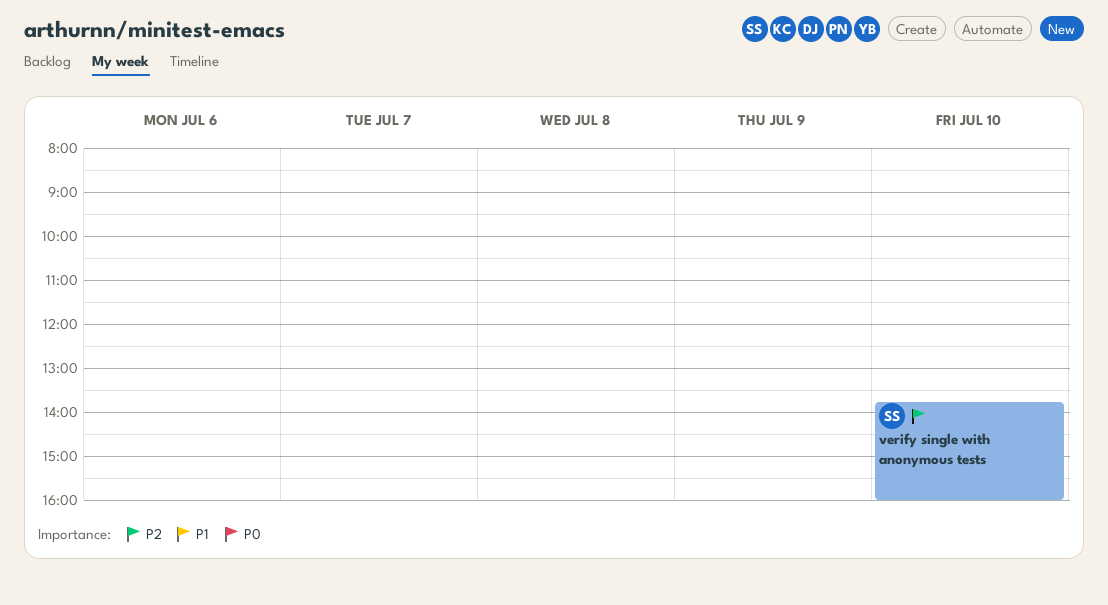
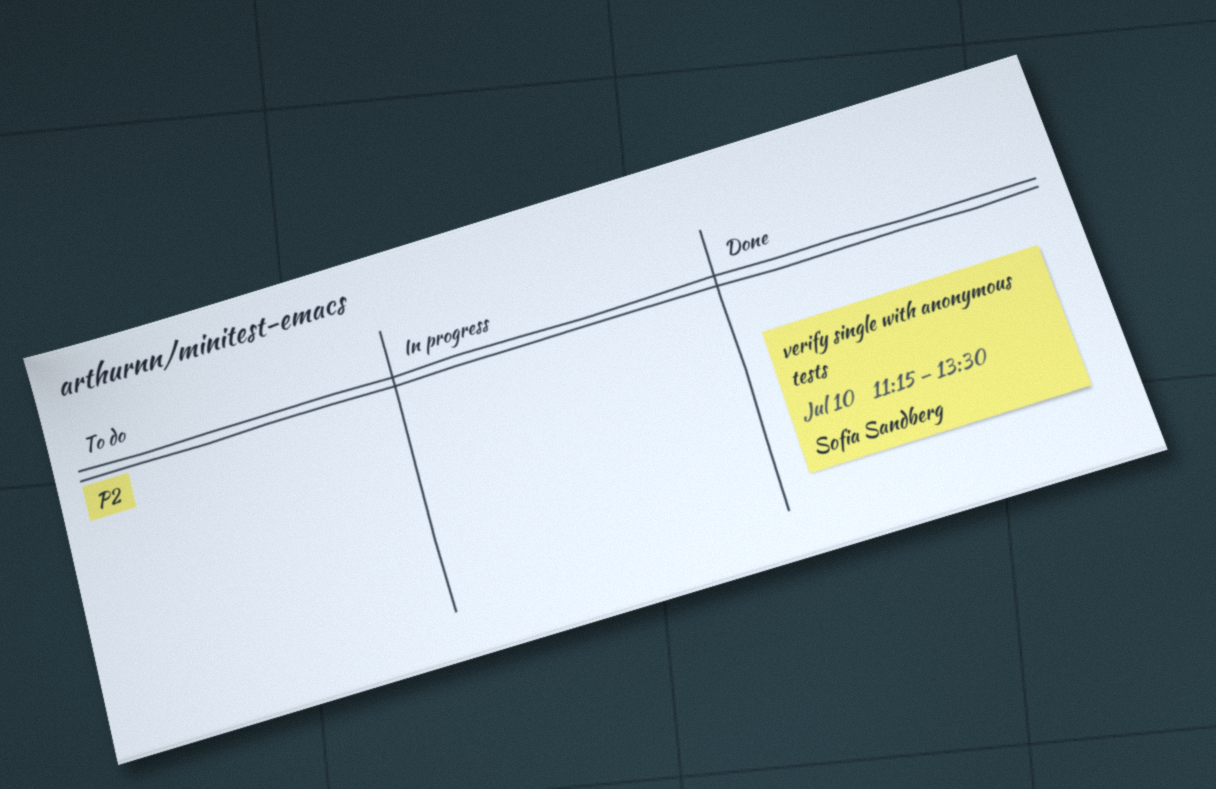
verify single with anonymous tests, begins: 13:45 -> 11:15
verify single with anonymous tests, ends: 16:00 -> 13:30

